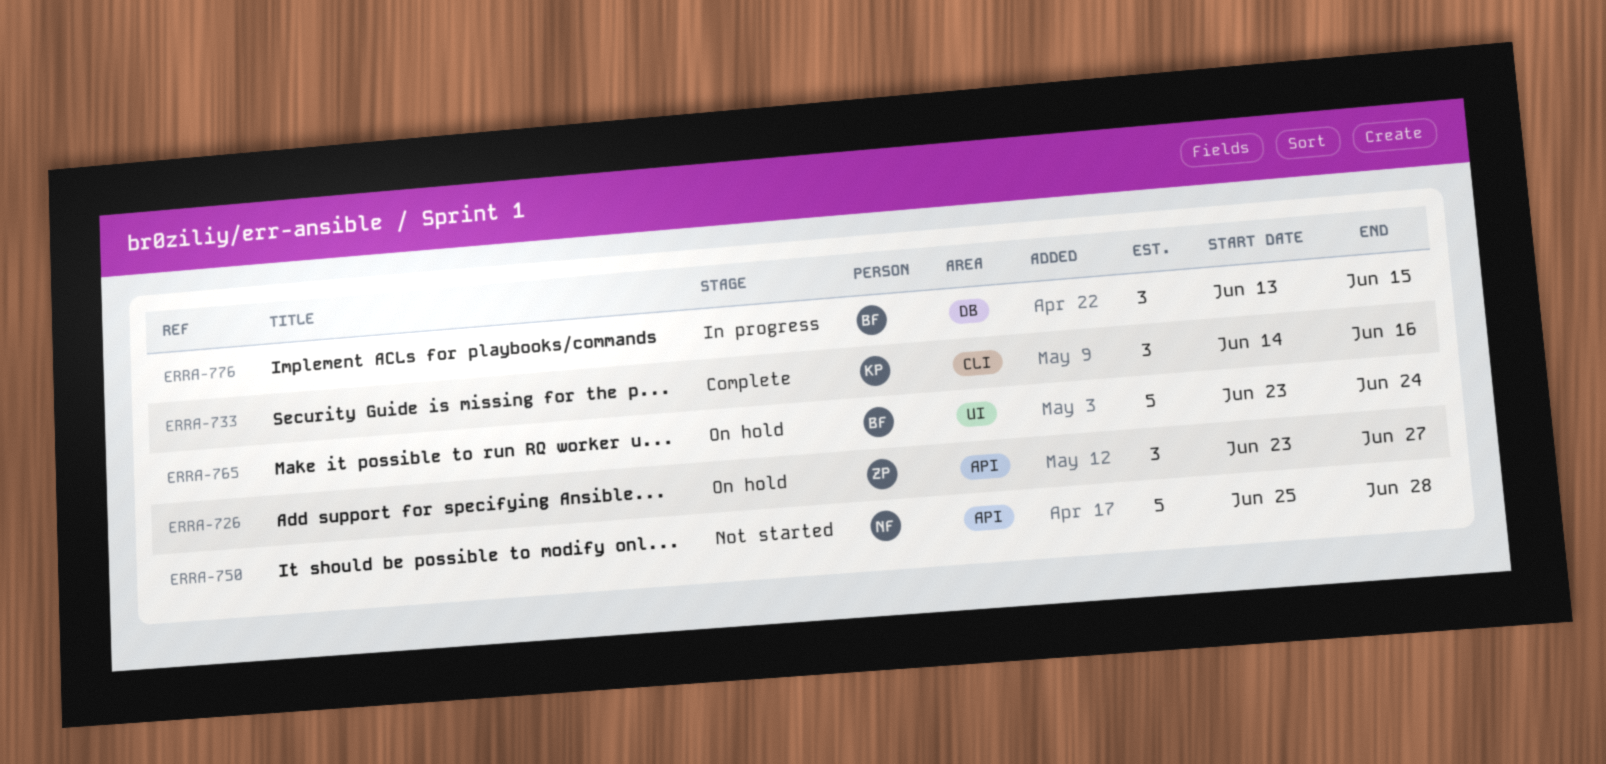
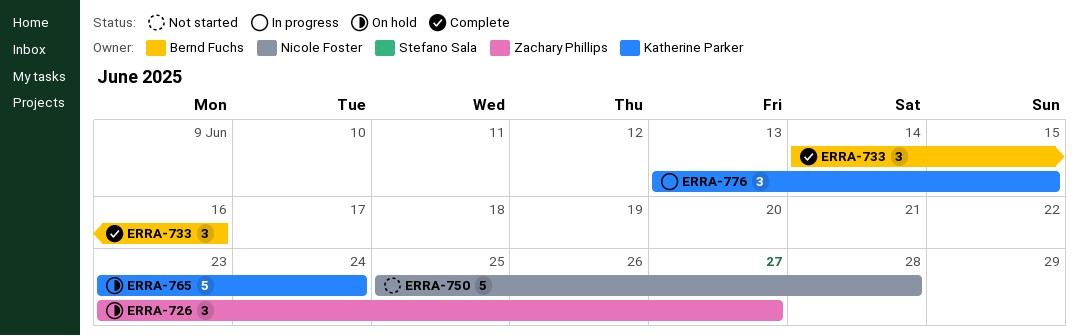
ERRA-733, owner: Katherine Parker -> Bernd Fuchs
ERRA-765, owner: Bernd Fuchs -> Katherine Parker
ERRA-776, owner: Bernd Fuchs -> Katherine Parker

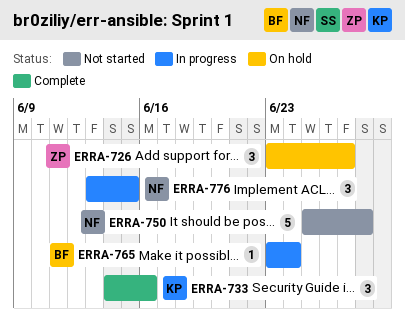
ERRA-733, owner: Bernd Fuchs -> Katherine Parker
ERRA-765, status: On hold -> In progress
ERRA-765, owner: Katherine Parker -> Bernd Fuchs
ERRA-765, estimate: 5 -> 1
ERRA-776, owner: Katherine Parker -> Nicole Foster

